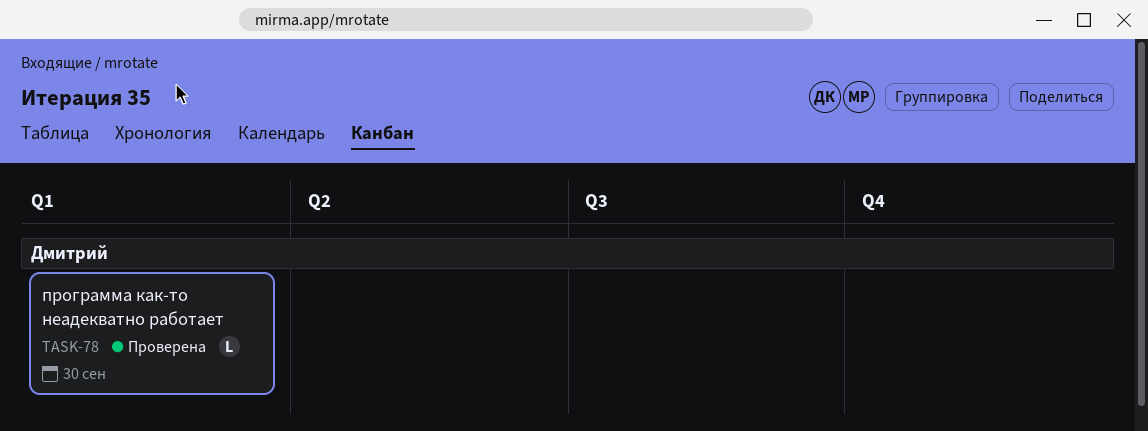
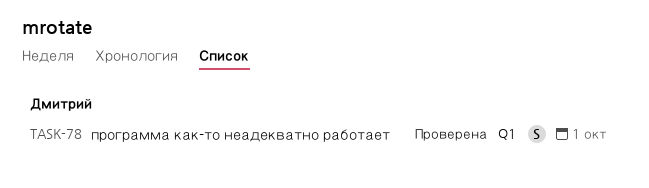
TASK-78, estimate: L -> S
TASK-78, due: Sep 30 -> Oct 1

